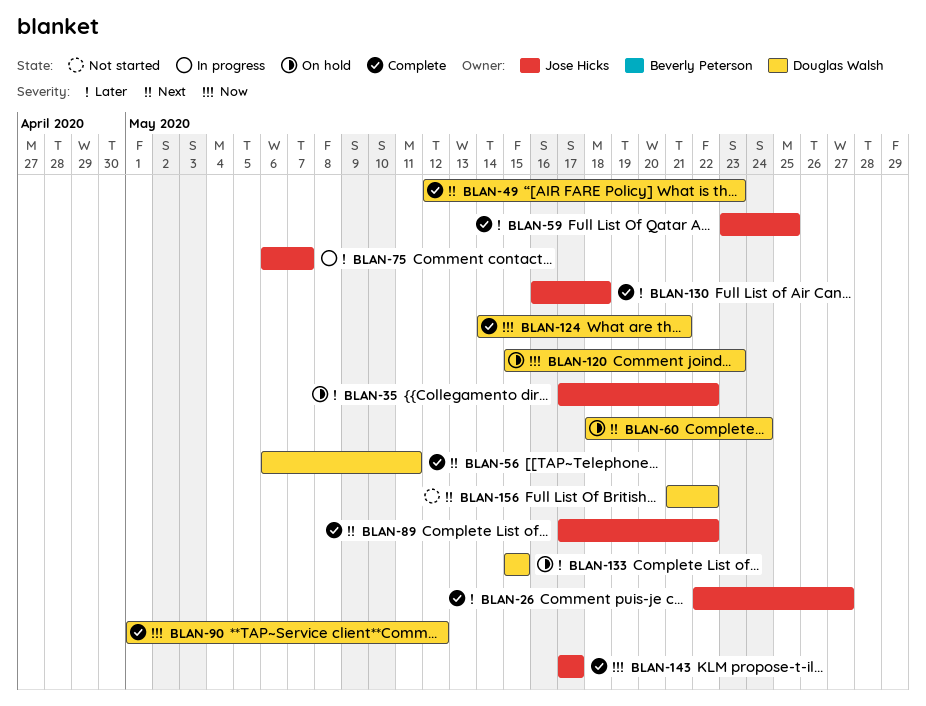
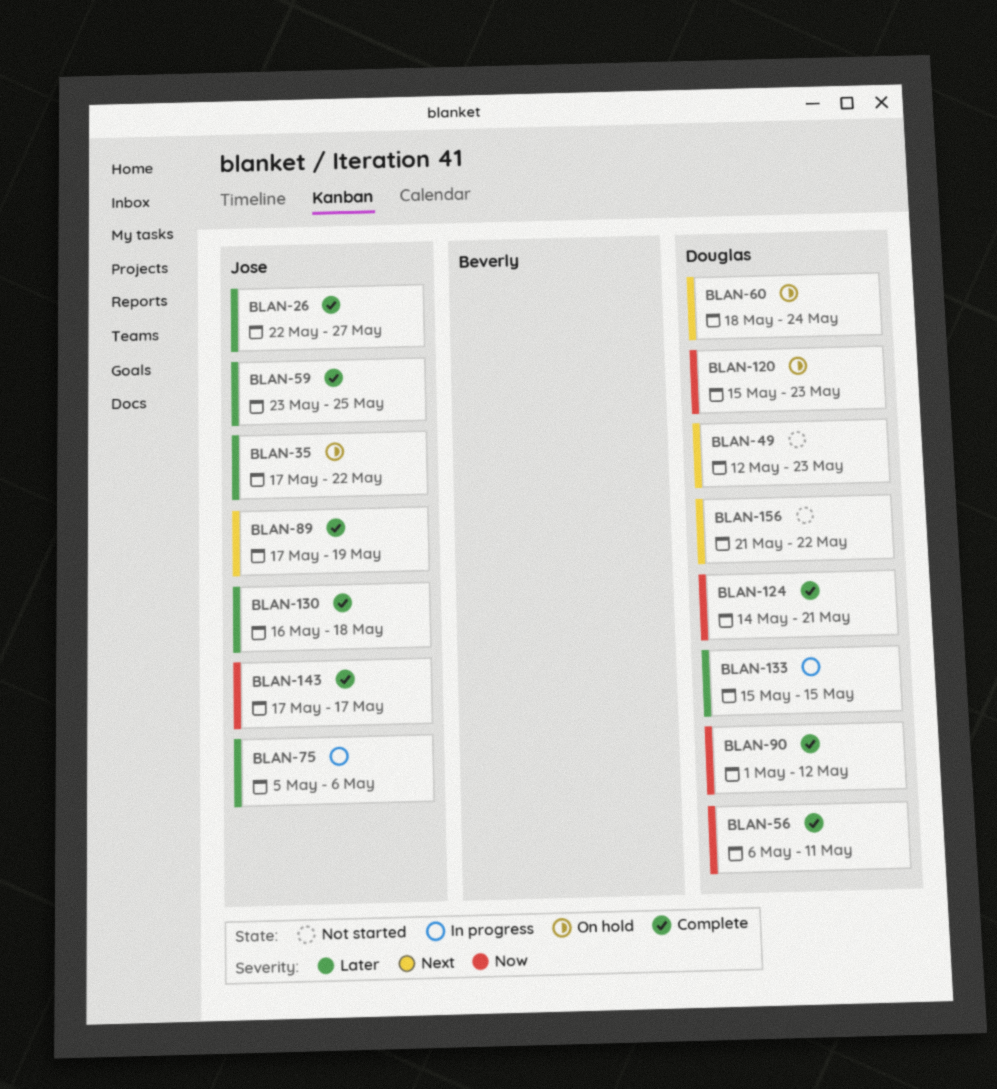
BLAN-49, status: Complete -> Not started
BLAN-56, priority: Next -> Now
BLAN-75, start: May 6 -> May 5
BLAN-75, due: May 7 -> May 6
BLAN-89, due: May 22 -> May 19
BLAN-133, status: On hold -> In progress

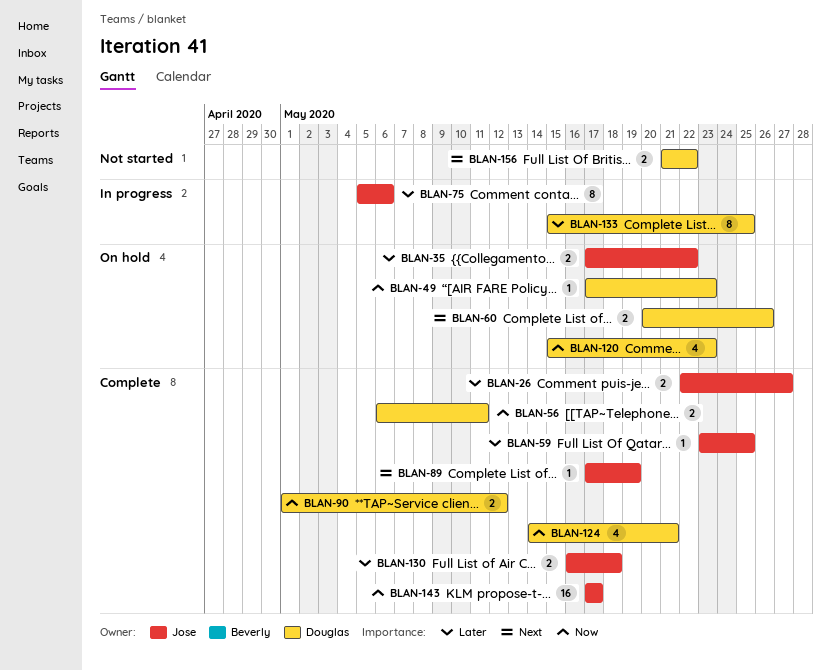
BLAN-49, status: Not started -> On hold
BLAN-49, priority: Next -> Now
BLAN-49, start: May 12 -> May 17
BLAN-60, start: May 18 -> May 20
BLAN-60, due: May 24 -> May 26
BLAN-133, due: May 15 -> May 25

